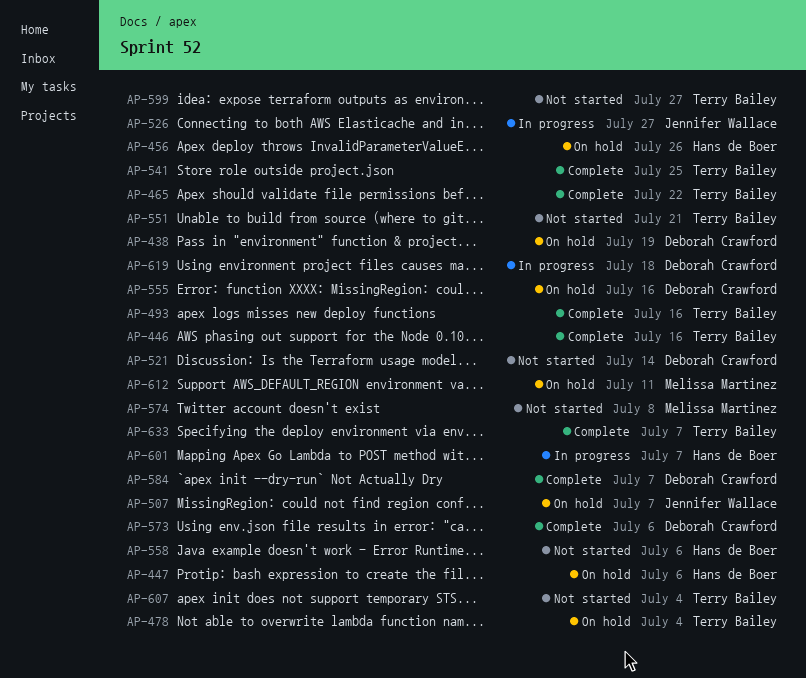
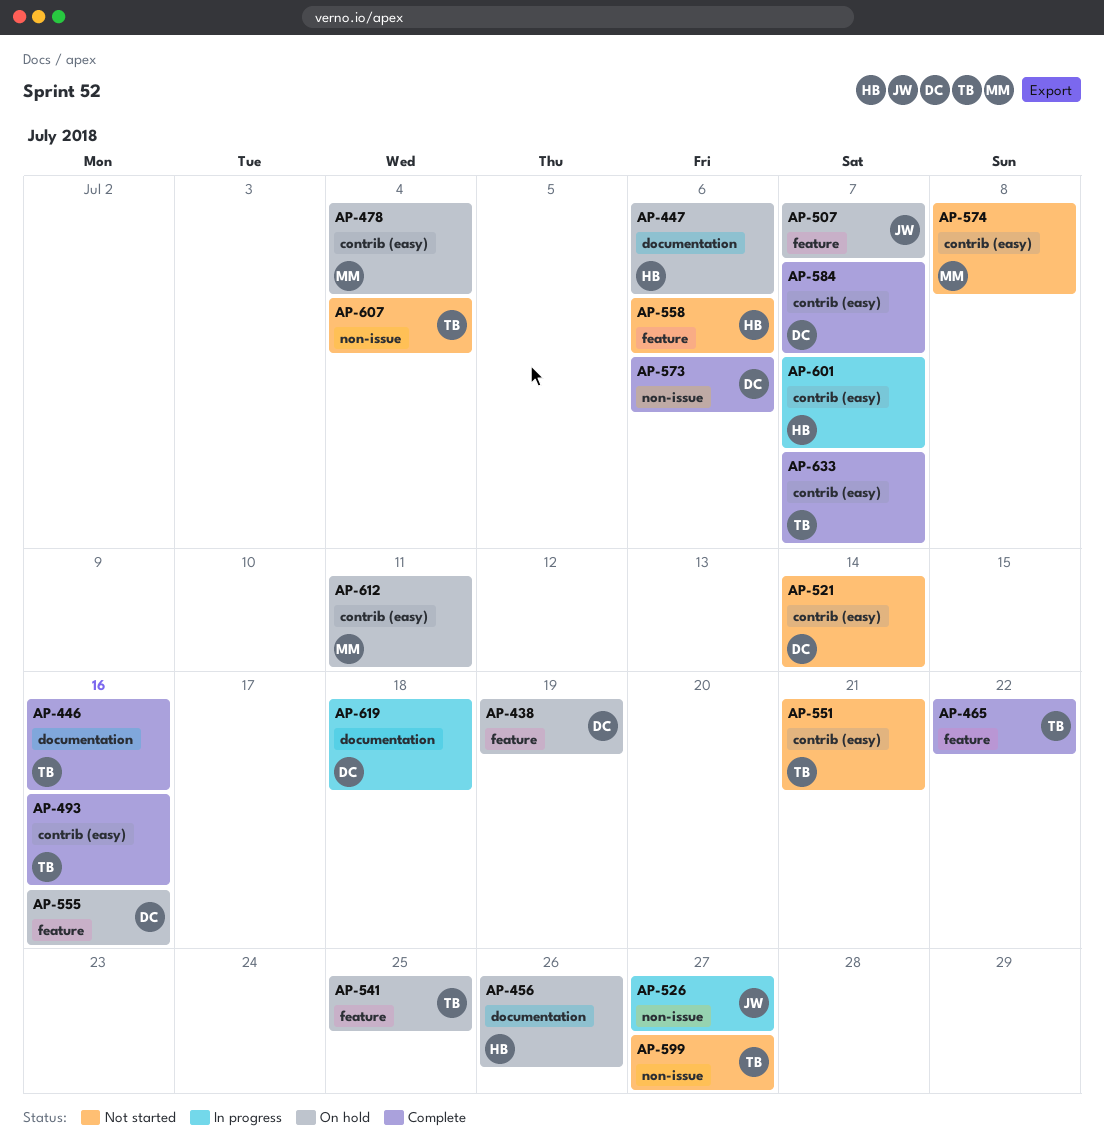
AP-478, owner: Terry Bailey -> Melissa Martinez
AP-541, status: Complete -> On hold

